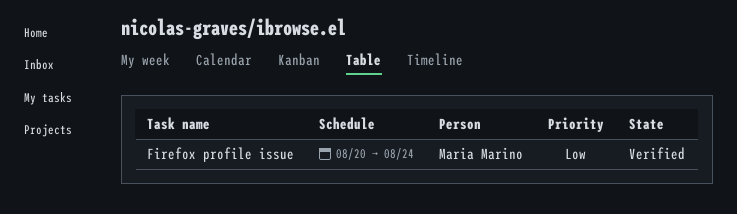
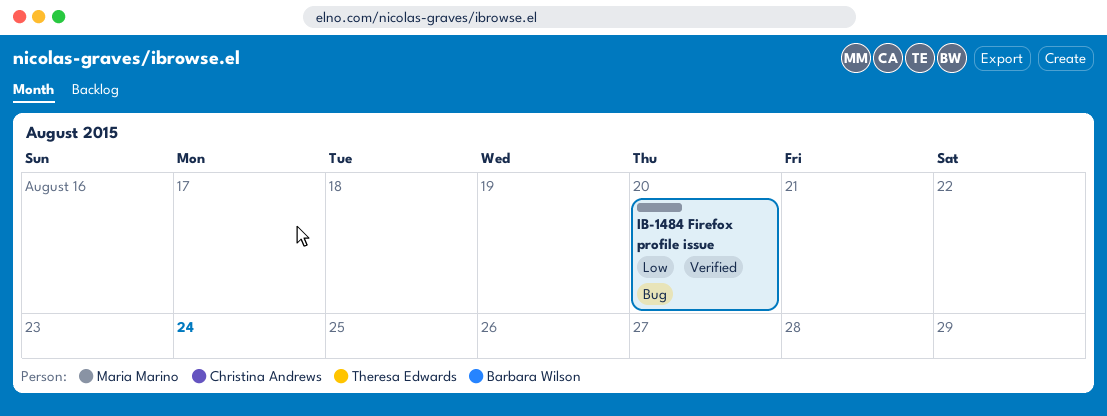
Firefox profile issue, due: Aug 24 -> Aug 20

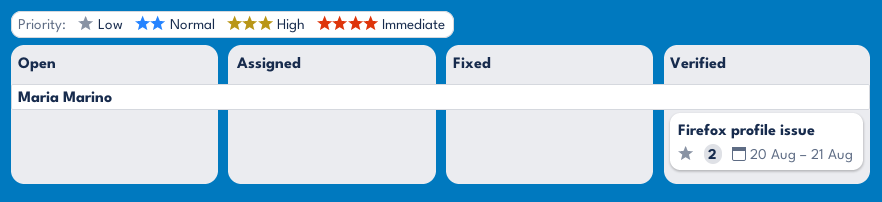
Firefox profile issue, due: Aug 20 -> Aug 21

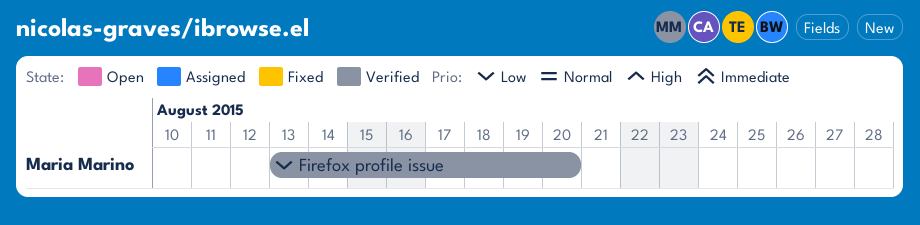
Firefox profile issue, start: Aug 20 -> Aug 13
Firefox profile issue, due: Aug 21 -> Aug 20

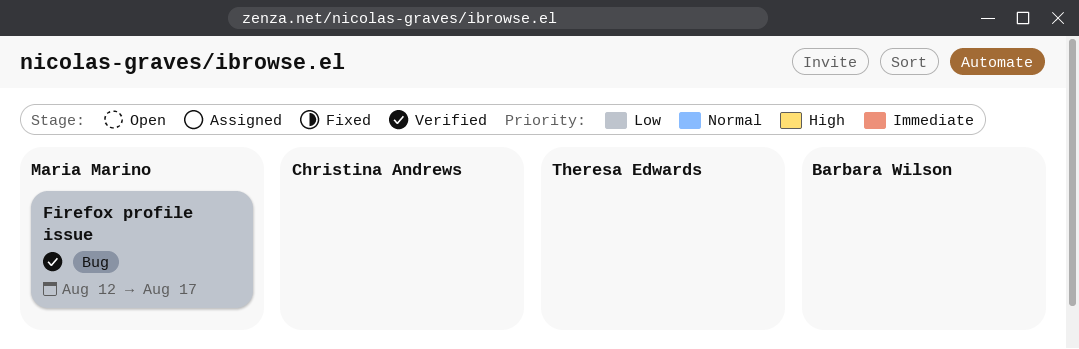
Firefox profile issue, start: Aug 13 -> Aug 12
Firefox profile issue, due: Aug 20 -> Aug 17

